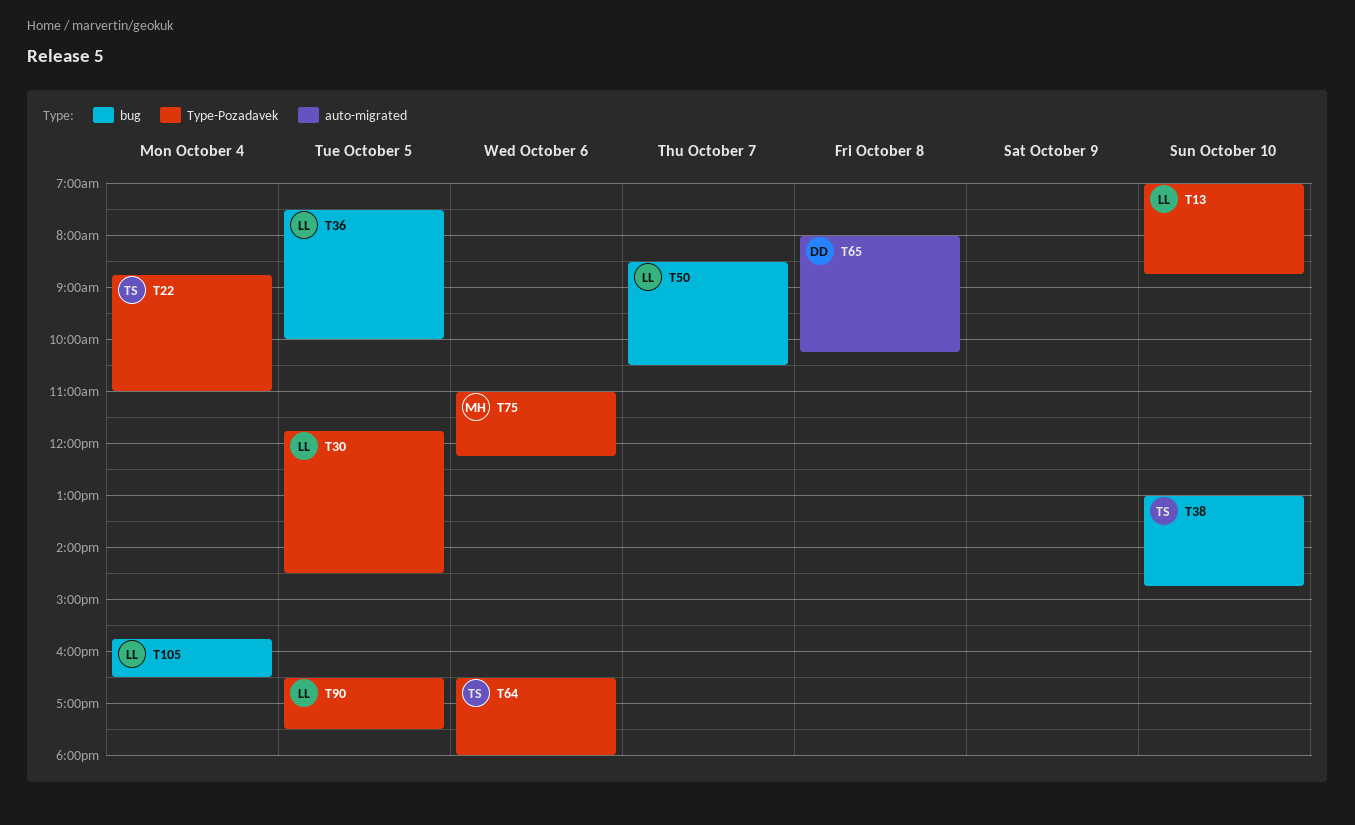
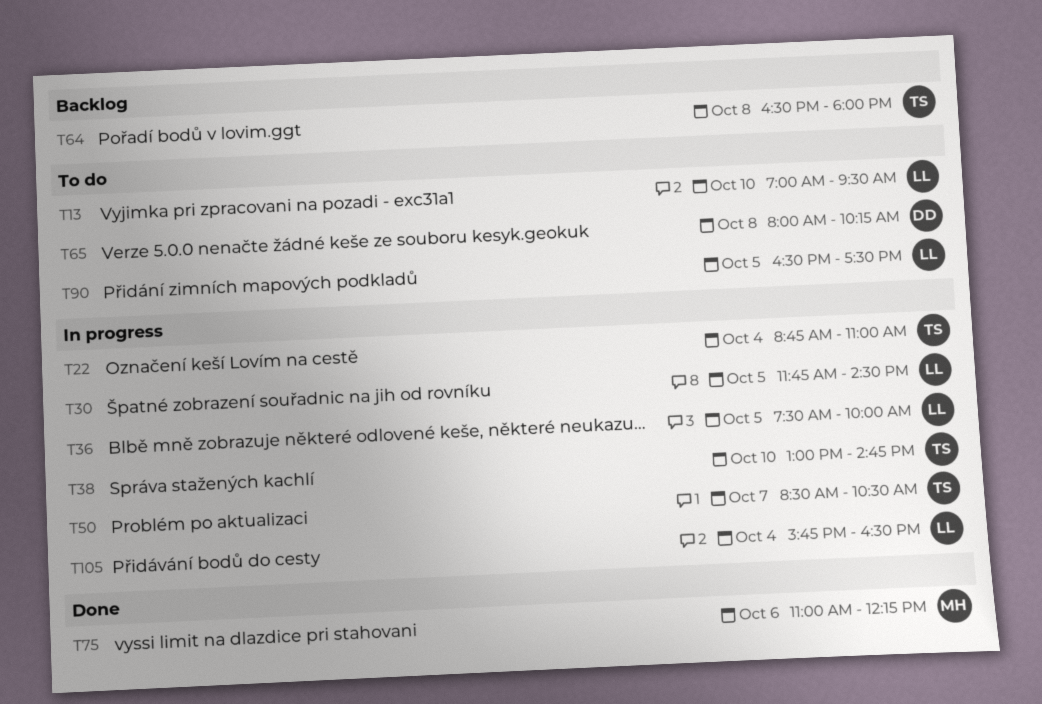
T13, ends: 08:45 -> 09:30
T50, owner: LL -> TS
T64, day: Oct 6 -> Oct 8

